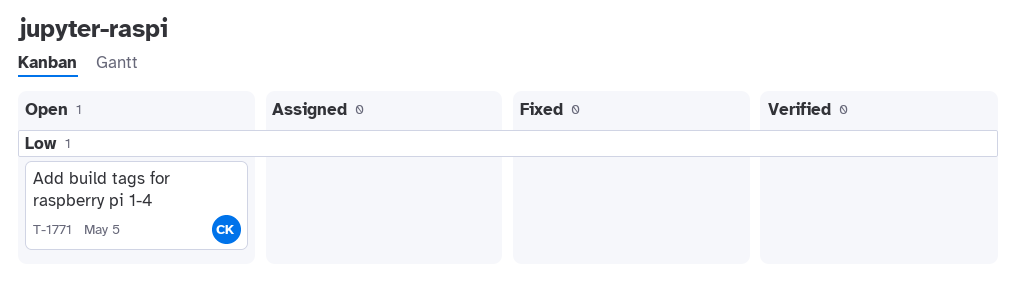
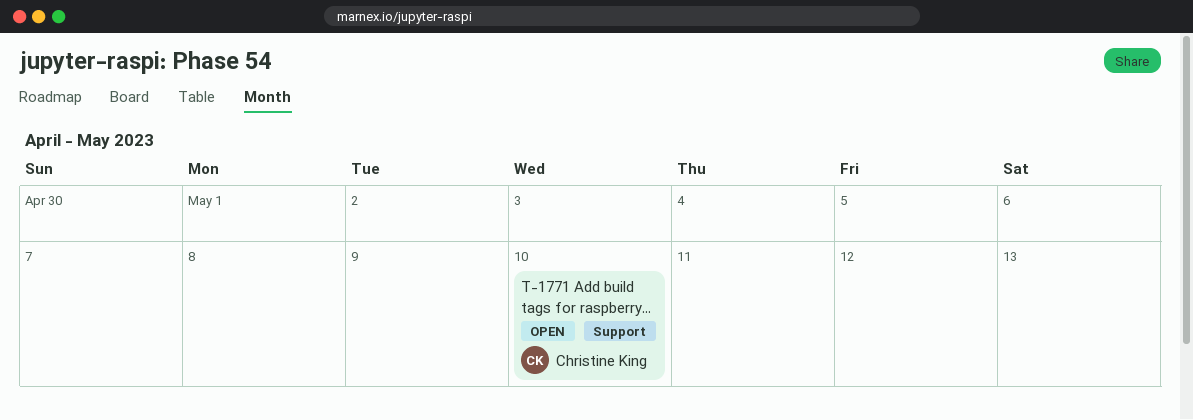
T-1771, due: May 5 -> May 10

